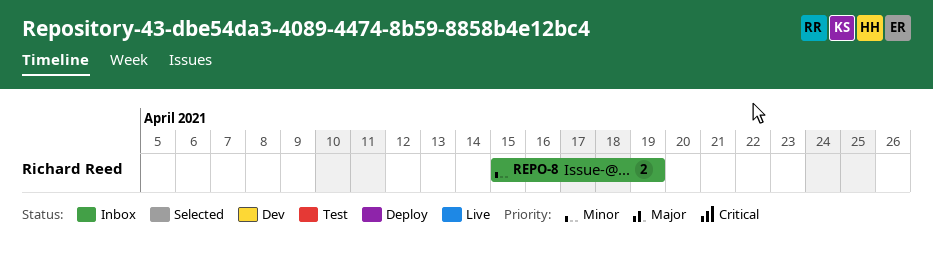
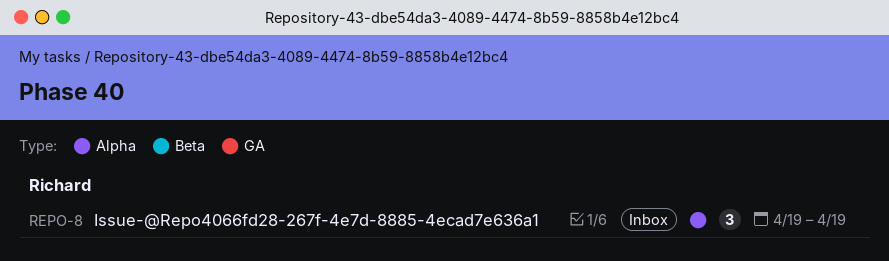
REPO-8, estimate: 2 -> 3
REPO-8, start: Apr 15 -> Apr 19

